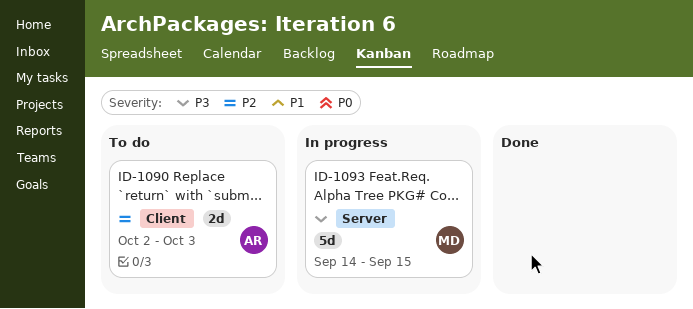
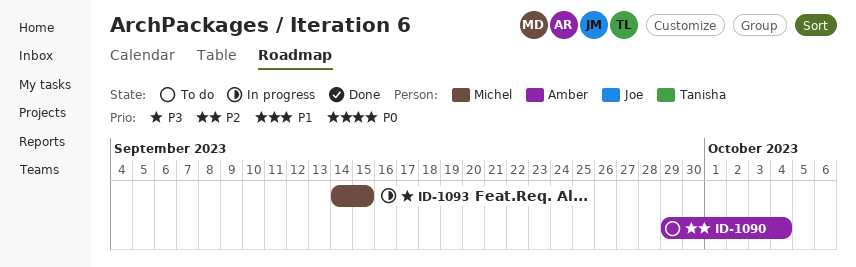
ID-1090, start: Oct 2 -> Sep 29
ID-1090, due: Oct 3 -> Oct 4

